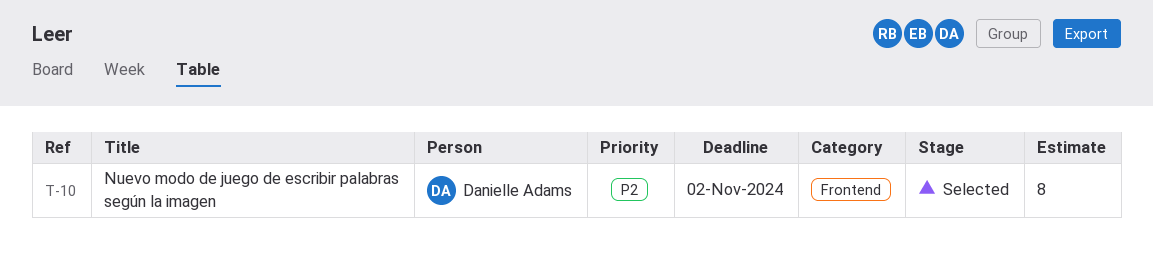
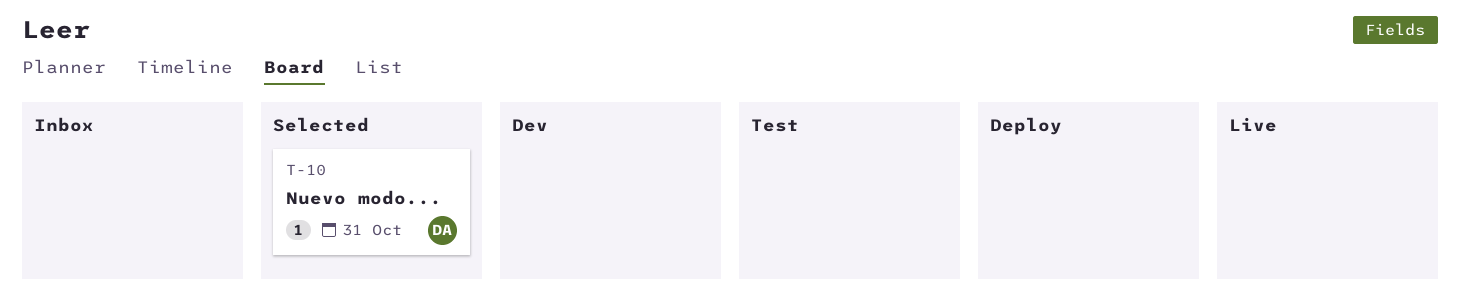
T-10, estimate: 8 -> 1
T-10, due: Nov 2 -> Oct 31

